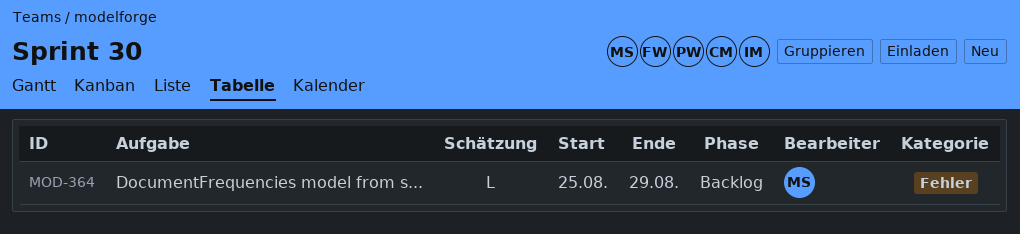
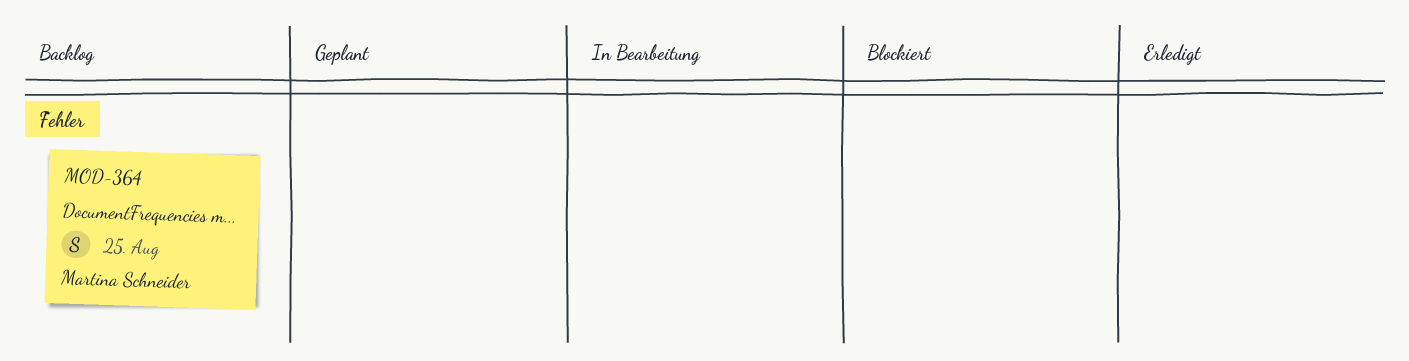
MOD-364, estimate: L -> S
MOD-364, due: Aug 29 -> Aug 25

